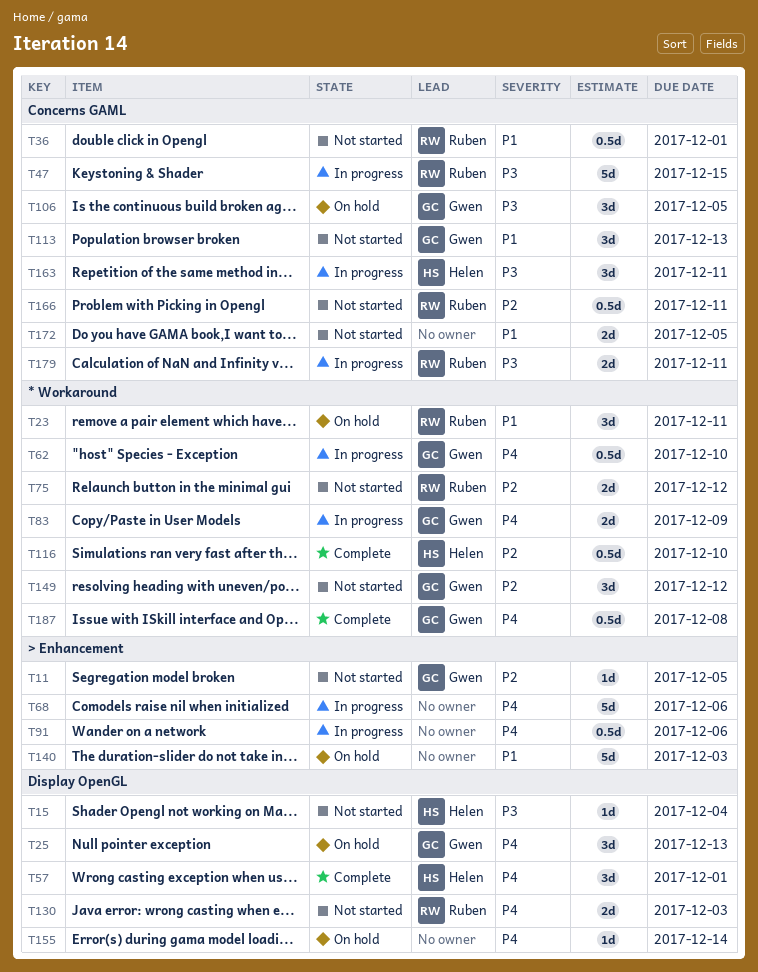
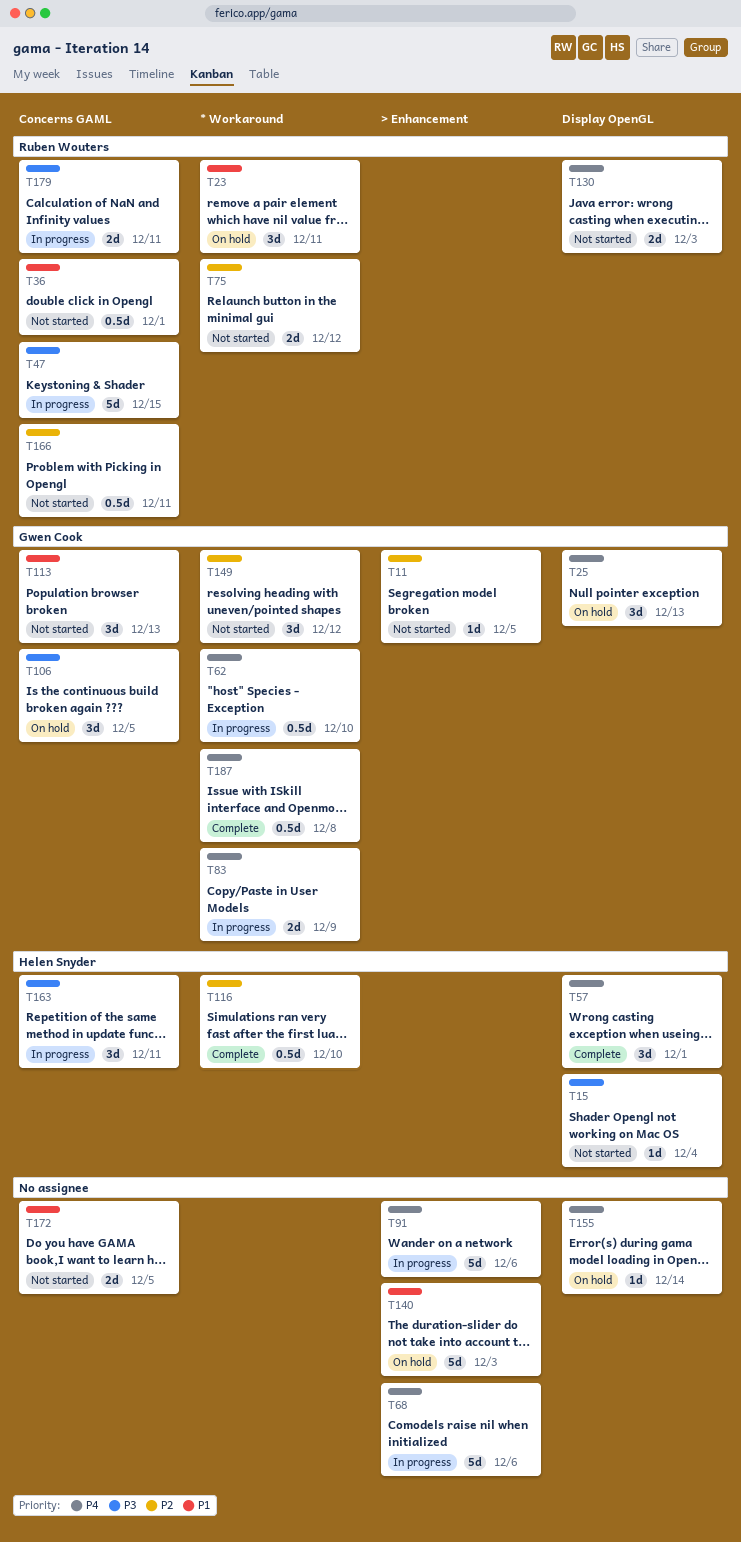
T91, estimate: 0.5d -> 5d

